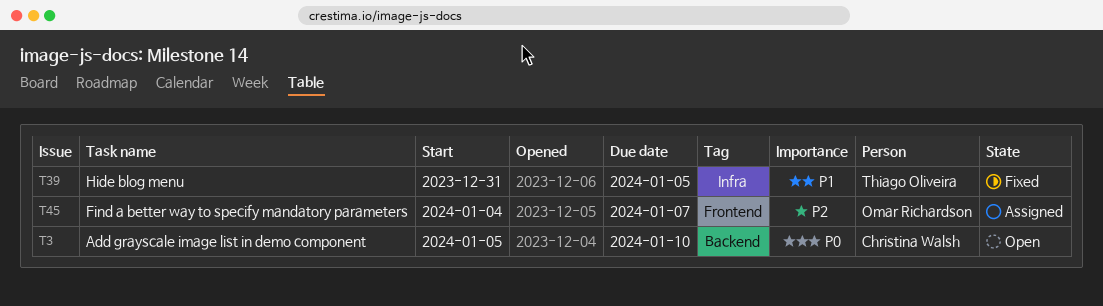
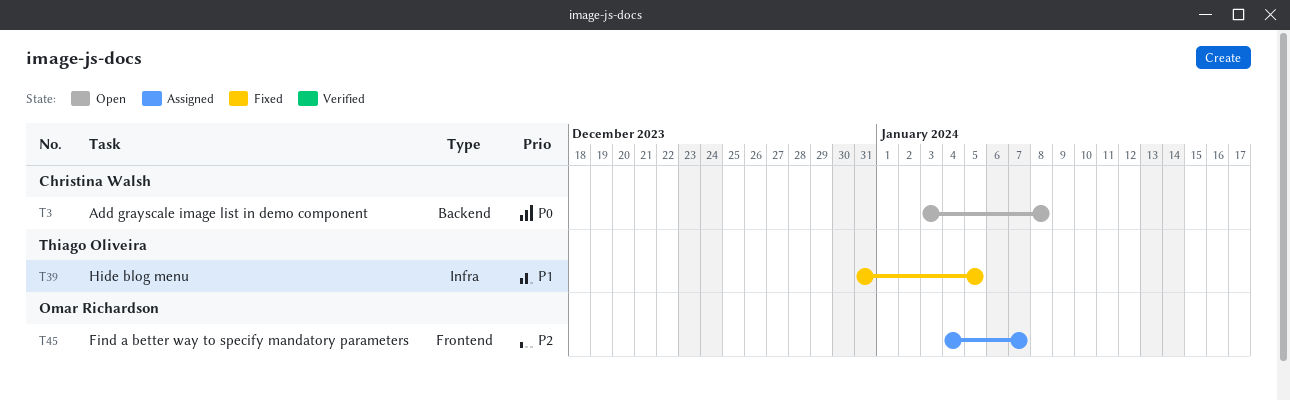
T3, start: Jan 5 -> Jan 3
T3, due: Jan 10 -> Jan 8

